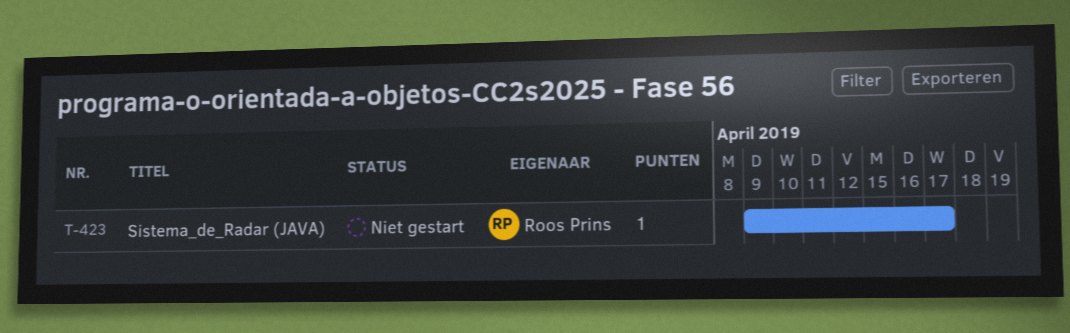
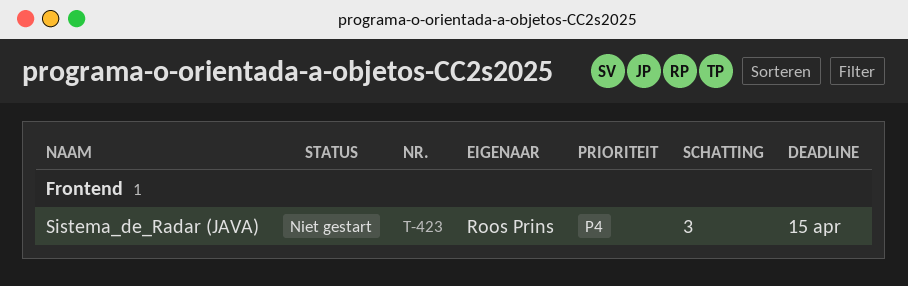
T-423, estimate: 1 -> 3
T-423, due: Apr 17 -> Apr 15

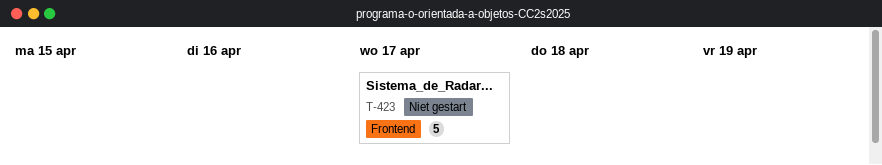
T-423, estimate: 3 -> 5
T-423, due: Apr 15 -> Apr 17

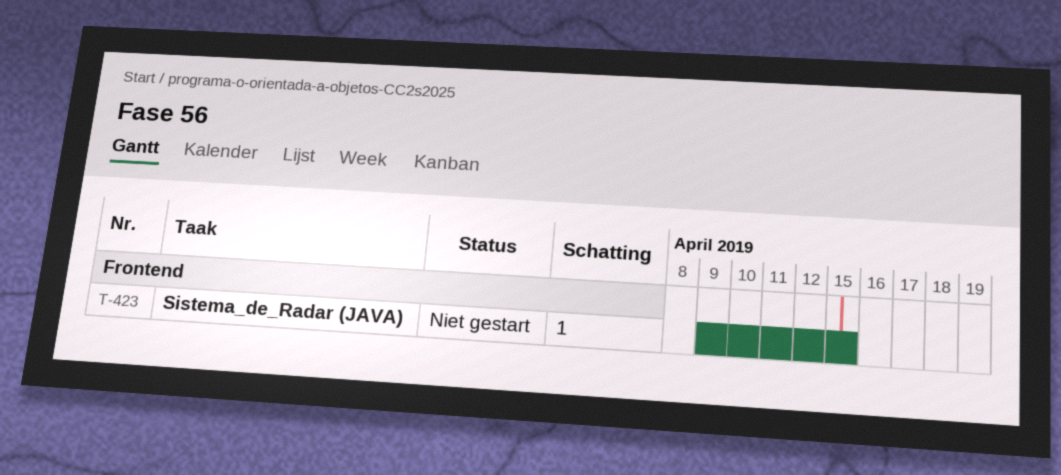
T-423, estimate: 5 -> 1
T-423, due: Apr 17 -> Apr 15

